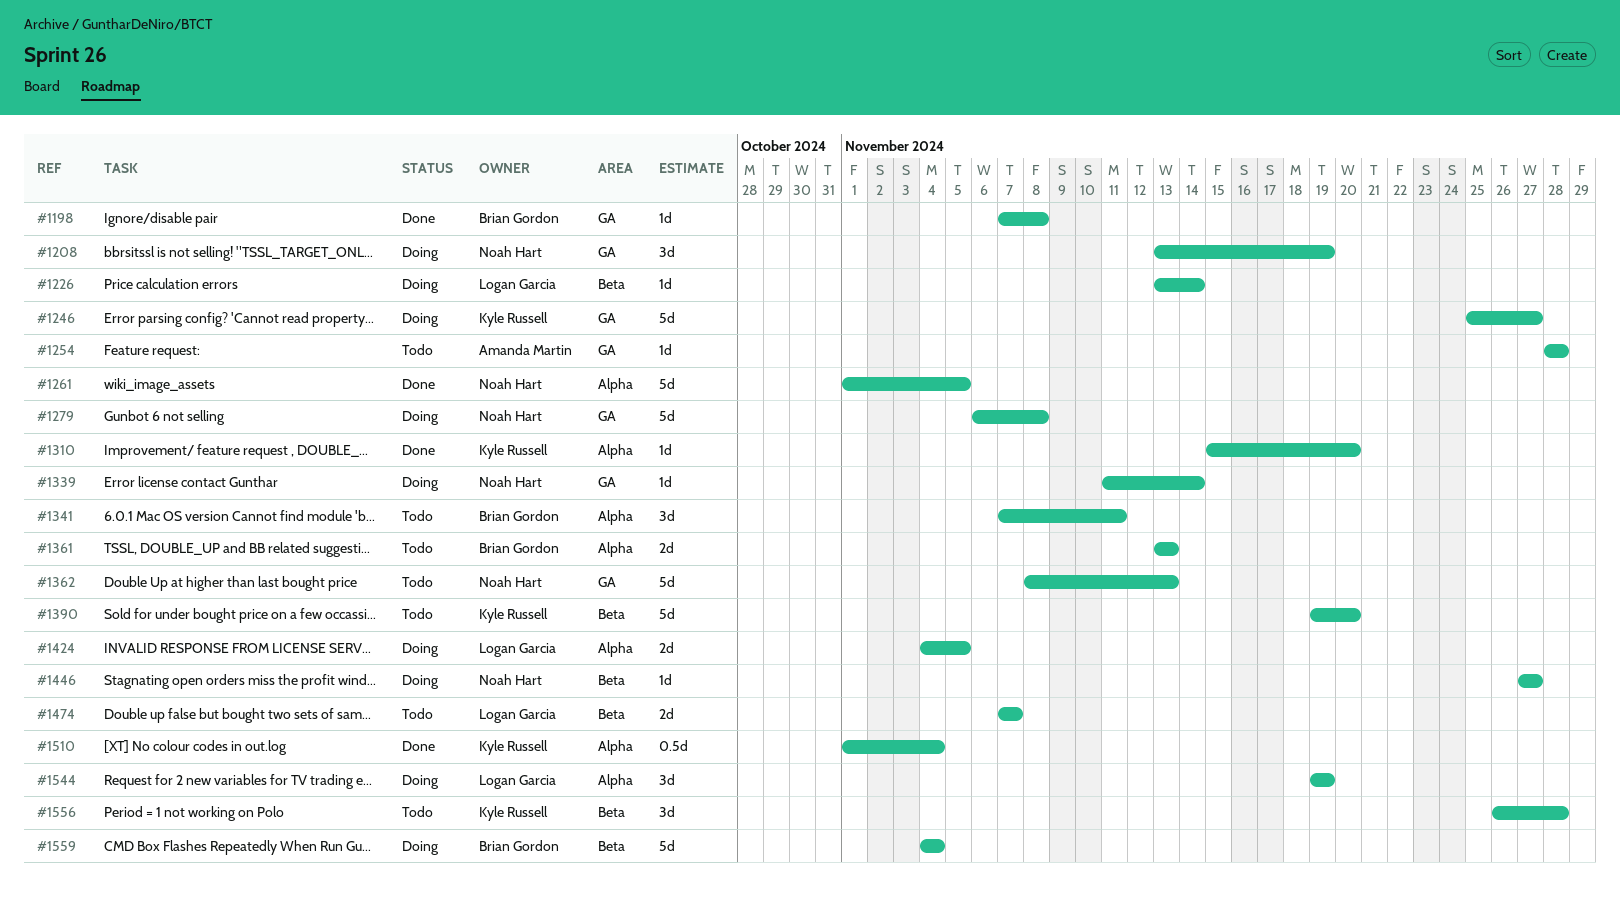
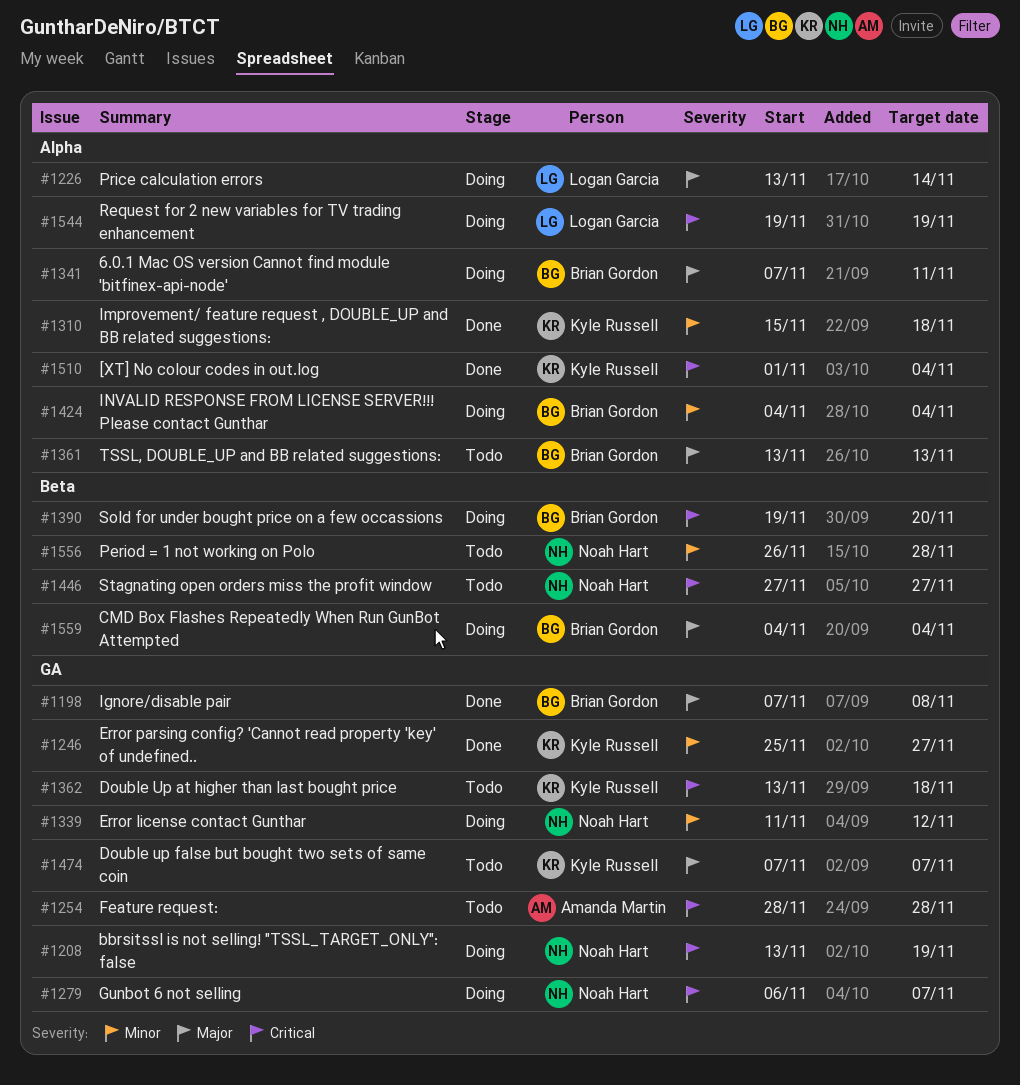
#1226, label: Beta -> Alpha
#1246, status: Doing -> Done
#1261: present -> none
#1279, due: Nov 8 -> Nov 7
#1310, due: Nov 20 -> Nov 18
#1339, due: Nov 14 -> Nov 12
#1341, status: Todo -> Doing
#1362, owner: Noah Hart -> Kyle Russell
#1362, start: Nov 8 -> Nov 13
#1362, due: Nov 13 -> Nov 18
#1390, status: Todo -> Doing
#1390, owner: Kyle Russell -> Brian Gordon
#1424, owner: Logan Garcia -> Brian Gordon
#1424, due: Nov 5 -> Nov 4
#1446, status: Doing -> Todo
#1474, owner: Logan Garcia -> Kyle Russell
#1474, label: Beta -> GA
#1556, owner: Kyle Russell -> Noah Hart

